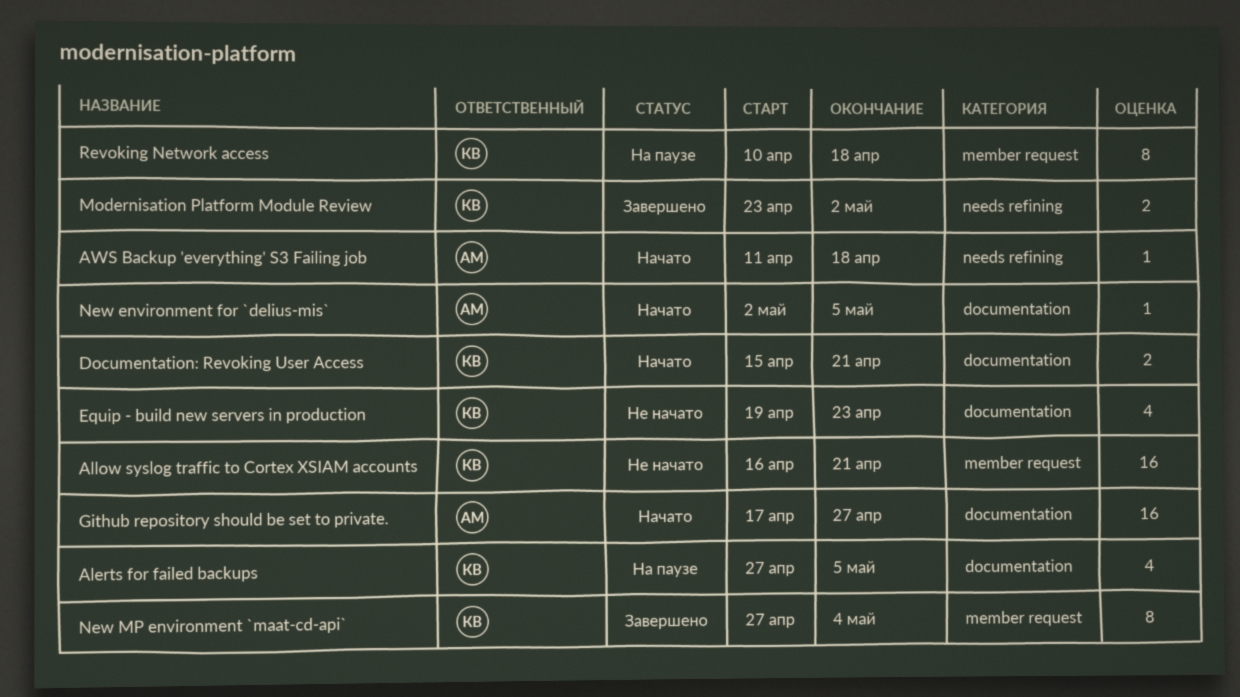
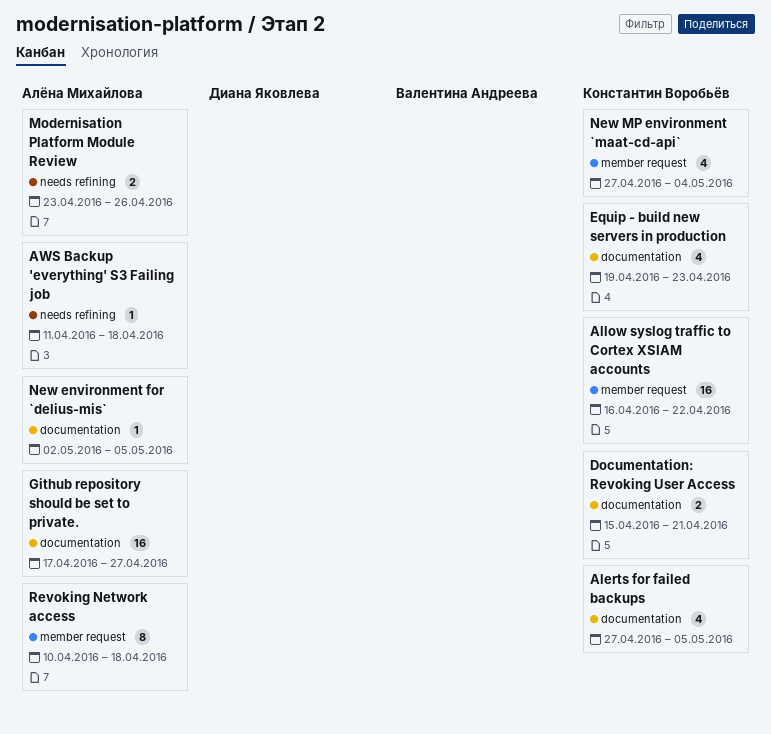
Allow syslog traffic to Cortex XSIAM accounts, due: Apr 21 -> Apr 22
Modernisation Platform Module Review, owner: Константин Воробьёв -> Алёна Михайлова
Modernisation Platform Module Review, due: May 2 -> Apr 26
New MP environment `maat-cd-api`, estimate: 8 -> 4
Revoking Network access, owner: Константин Воробьёв -> Алёна Михайлова

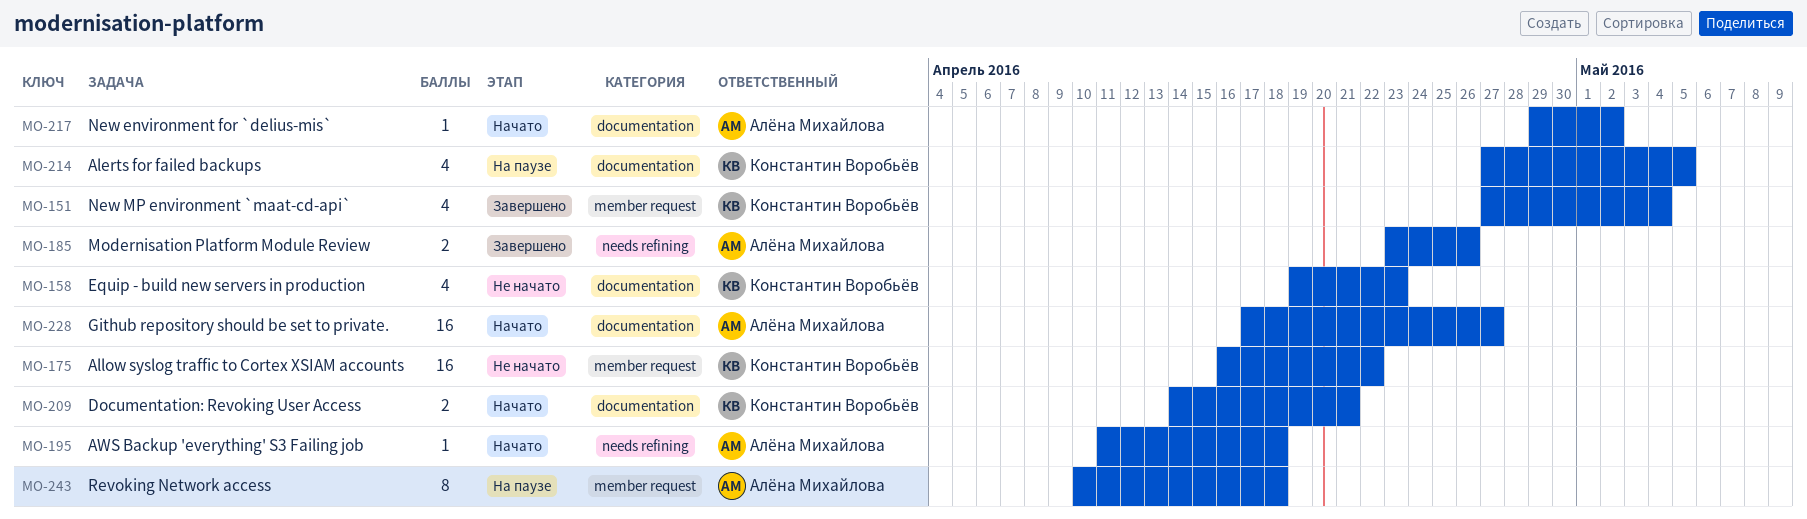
Documentation: Revoking User Access, start: Apr 15 -> Apr 14
New environment for `delius-mis`, start: May 2 -> Apr 29
New environment for `delius-mis`, due: May 5 -> May 2

